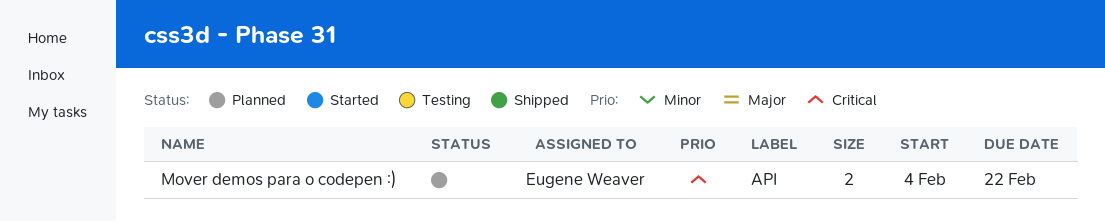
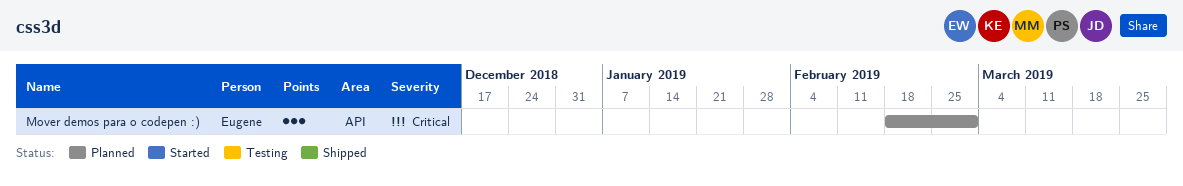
Mover demos para o codepen :), estimate: 2 -> 3
Mover demos para o codepen :), start: Feb 4 -> Feb 18
Mover demos para o codepen :), due: Feb 22 -> Mar 1

